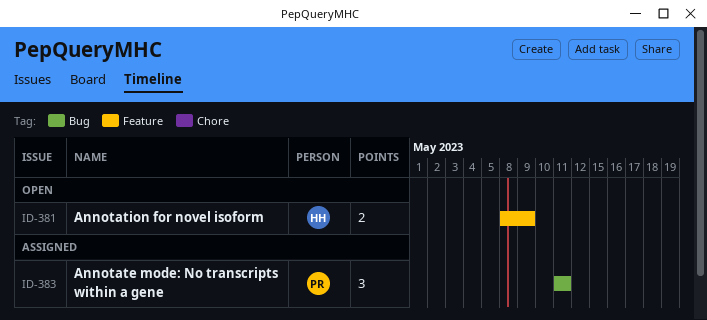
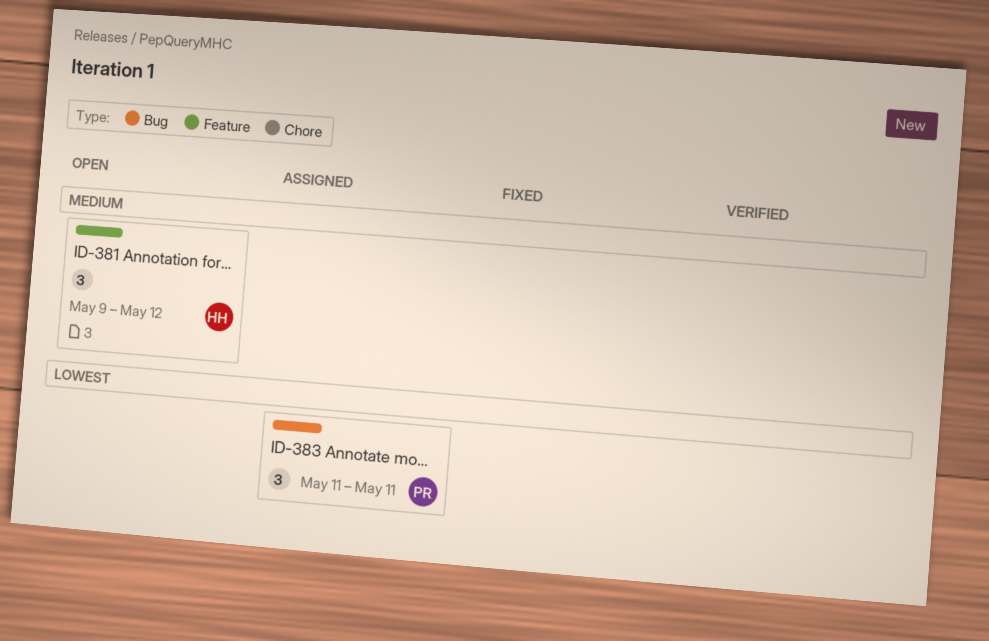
ID-381, estimate: 2 -> 3
ID-381, start: May 8 -> May 9
ID-381, due: May 9 -> May 12

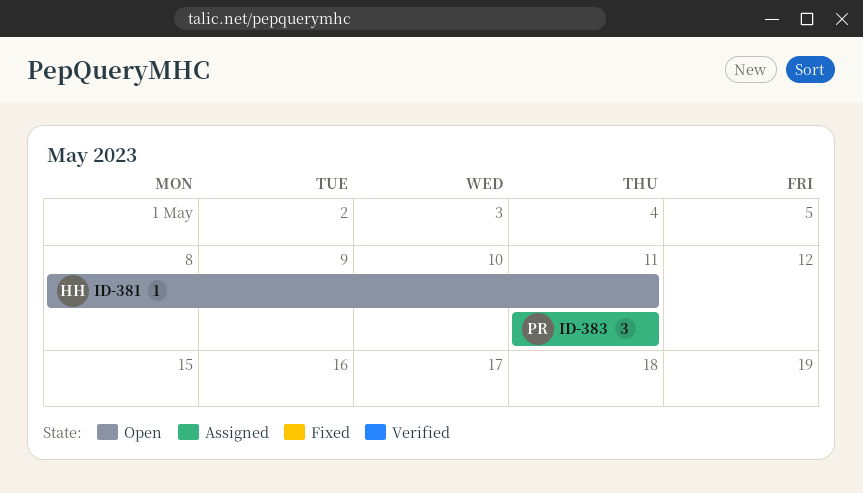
ID-381, estimate: 3 -> 1
ID-381, start: May 9 -> May 8
ID-381, due: May 12 -> May 11

